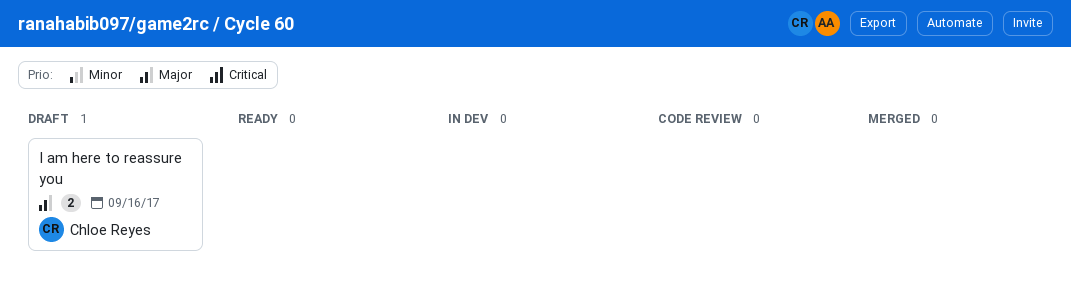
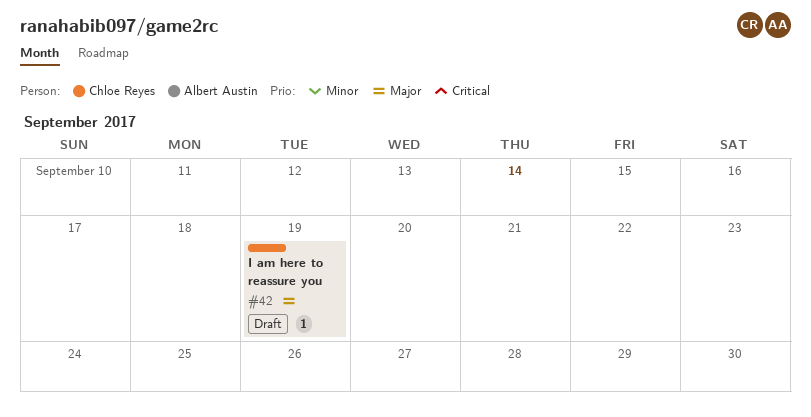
I am here to reassure you, estimate: 2 -> 1
I am here to reassure you, due: Sep 16 -> Sep 19

